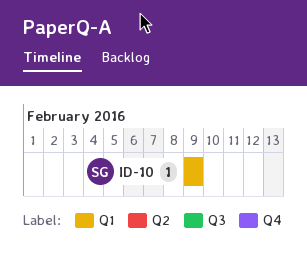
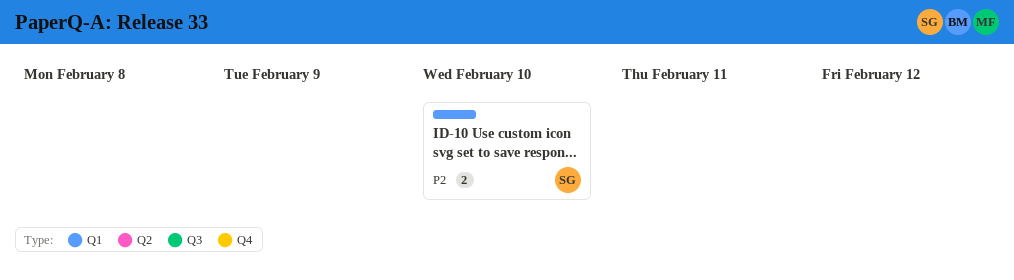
ID-10, estimate: 1 -> 2
ID-10, due: Feb 9 -> Feb 10

